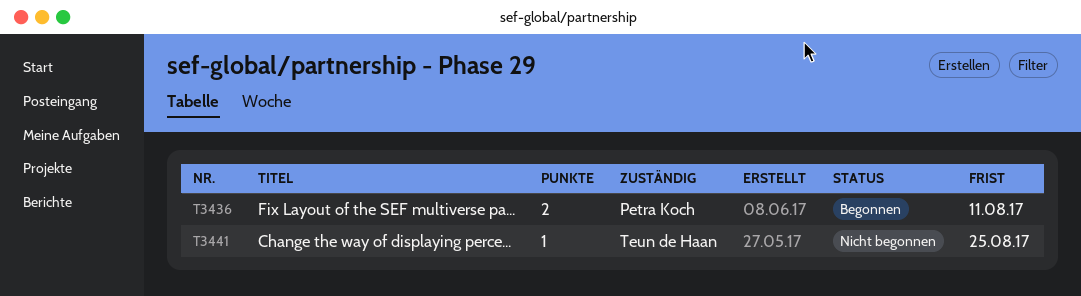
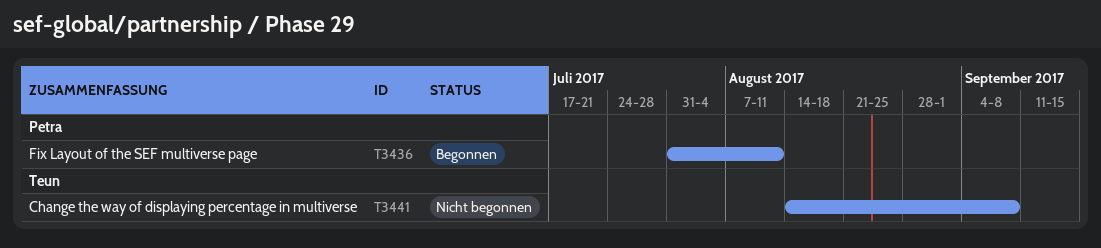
T3441, due: Aug 25 -> Sep 8

